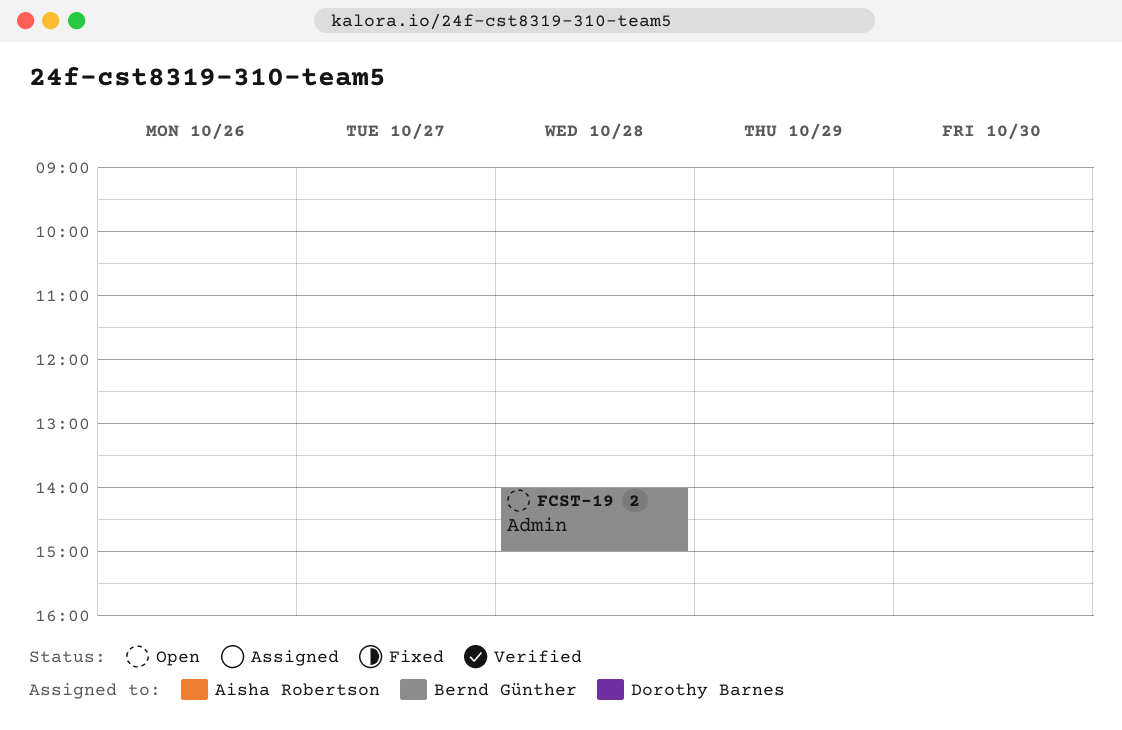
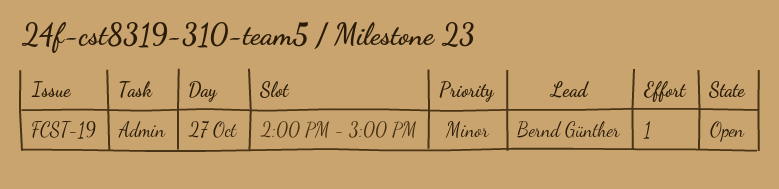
FCST-19, estimate: 2 -> 1
FCST-19, day: Oct 28 -> Oct 27

